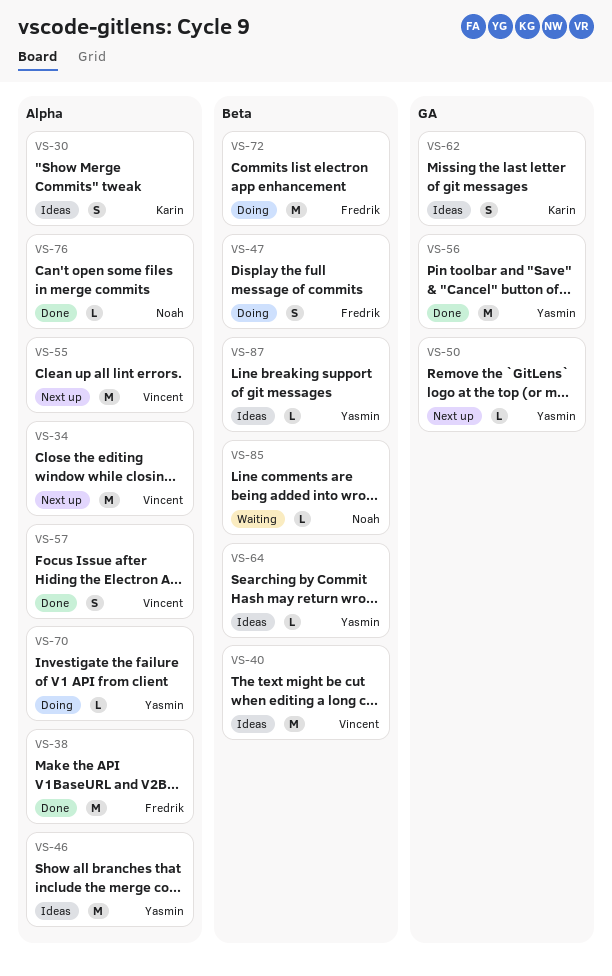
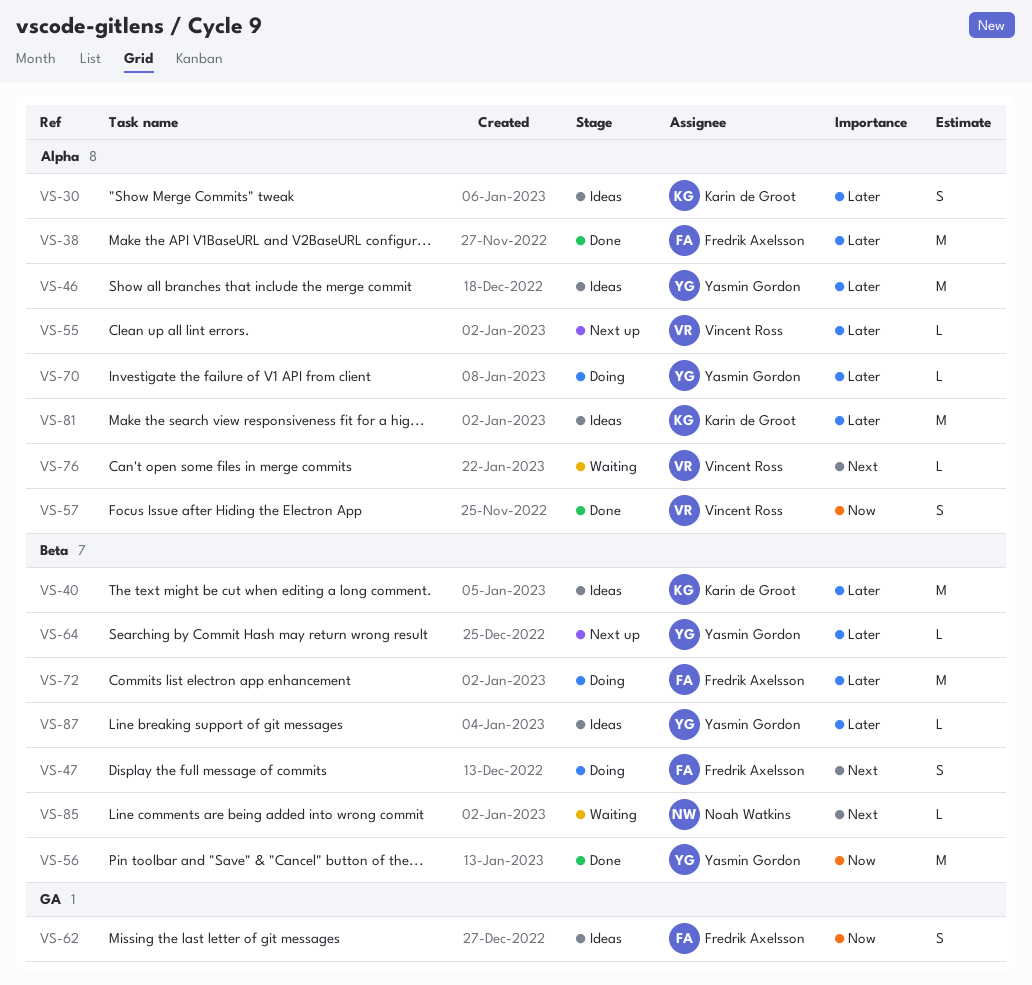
VS-34: present -> none
VS-40, owner: Vincent Ross -> Karin de Groot
VS-50: present -> none
VS-55, estimate: M -> L
VS-56, label: GA -> Beta
VS-62, owner: Karin de Groot -> Fredrik Axelsson
VS-64, status: Ideas -> Next up
VS-76, status: Done -> Waiting
VS-76, owner: Noah Watkins -> Vincent Ross
VS-81: none -> present

